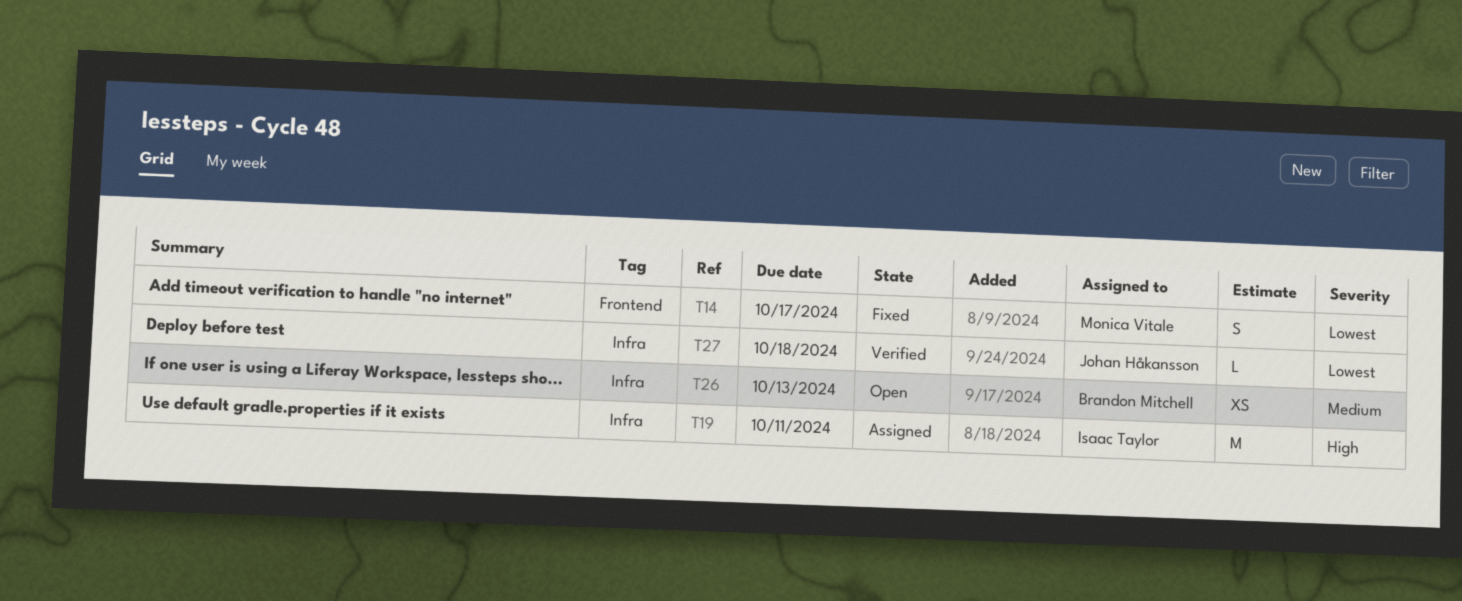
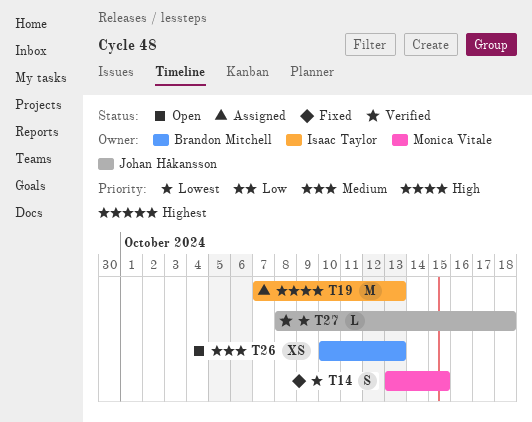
T14, due: Oct 17 -> Oct 15
T19, due: Oct 11 -> Oct 13

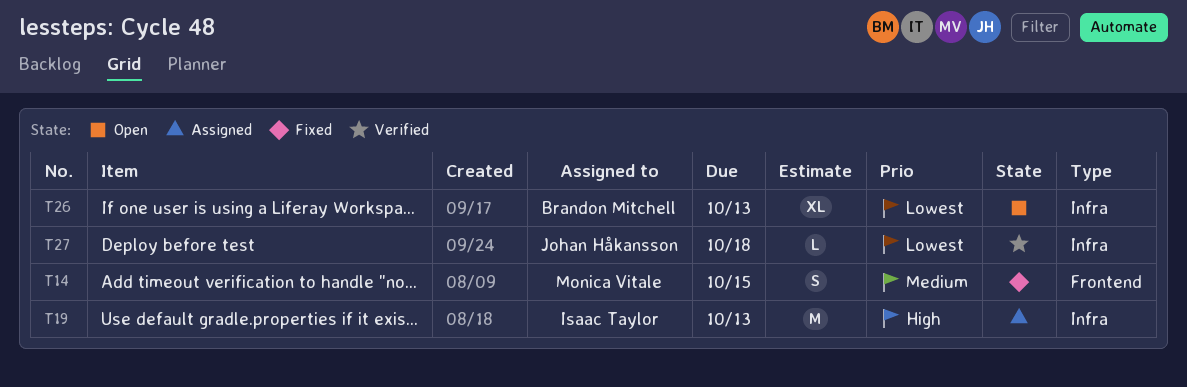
T14, priority: Lowest -> Medium
T26, priority: Medium -> Lowest
T26, estimate: XS -> XL

